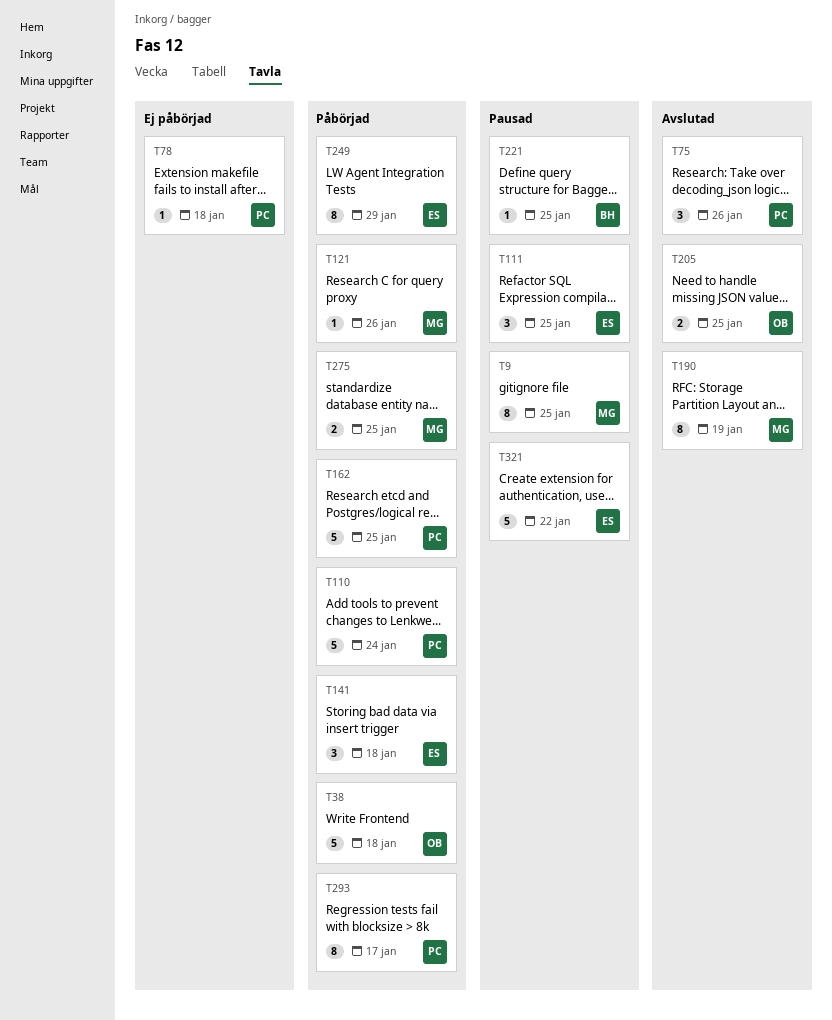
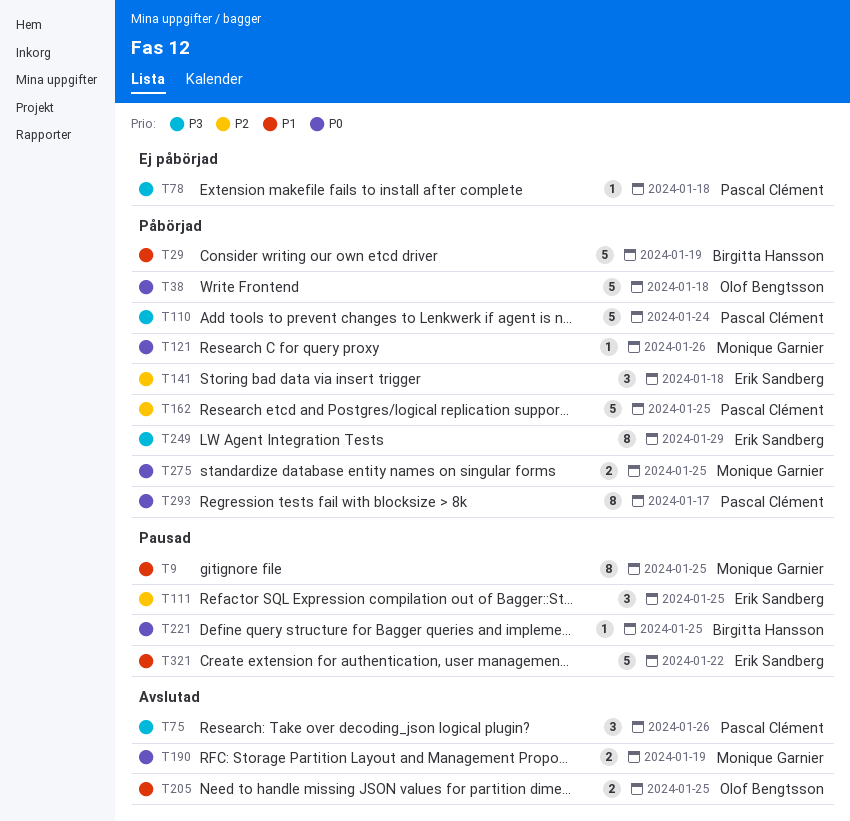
T29: none -> present
T190, estimate: 8 -> 2

